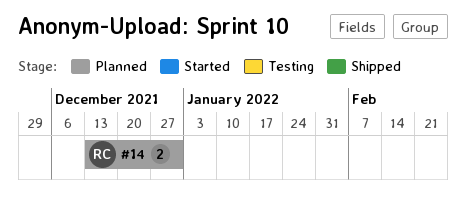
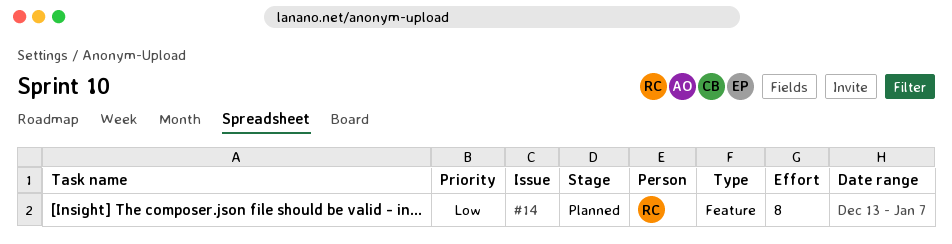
#14, estimate: 2 -> 8
#14, due: Dec 31 -> Jan 7

